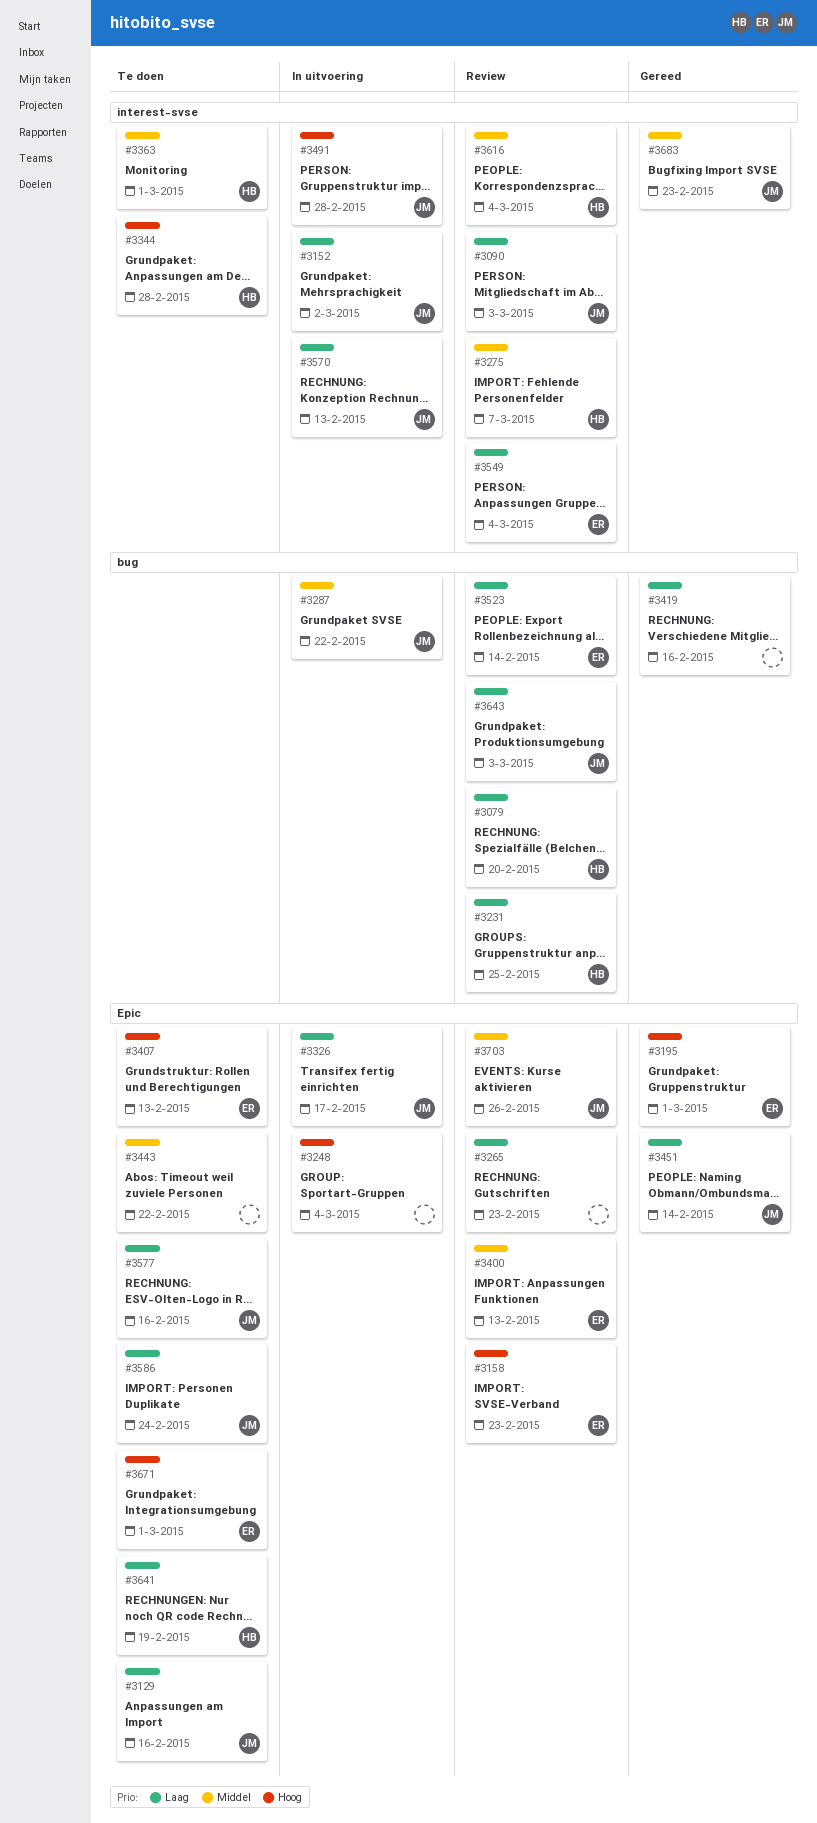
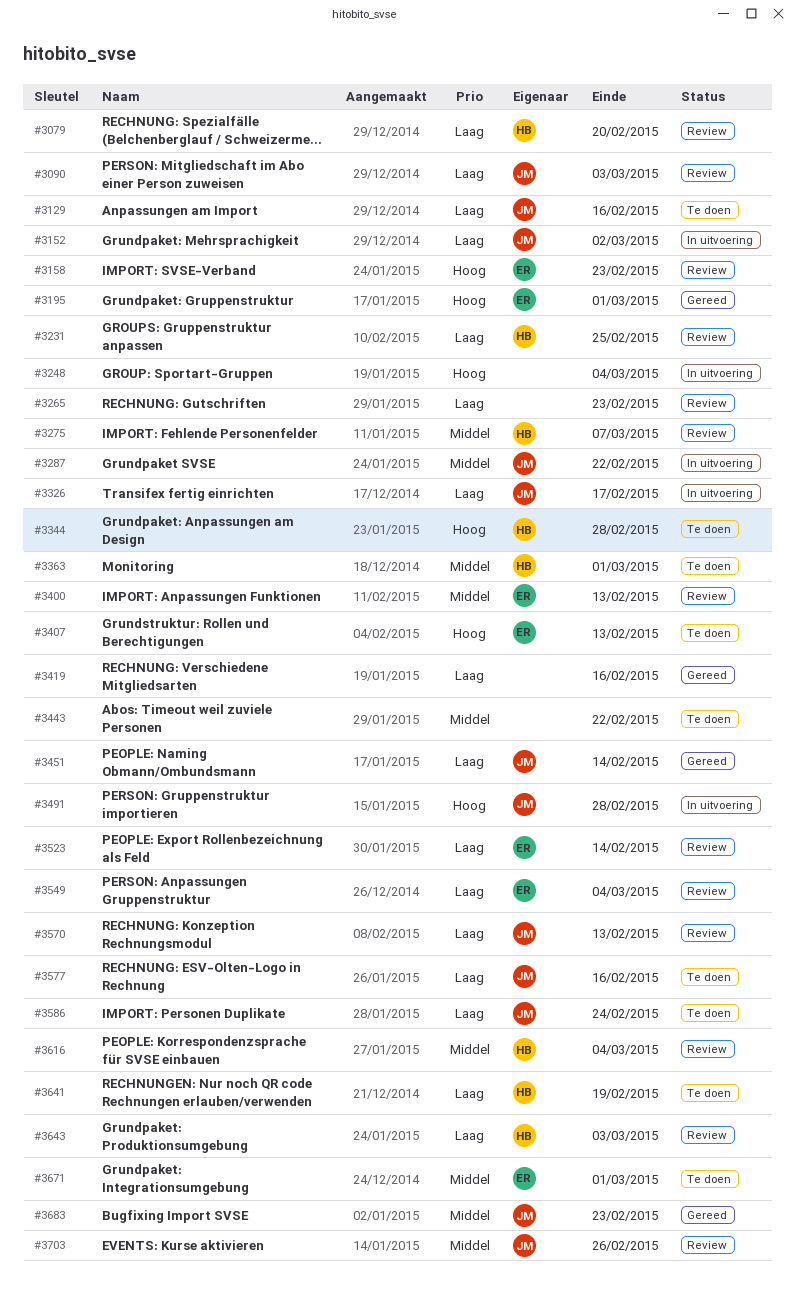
#3570, status: In uitvoering -> Review
#3643, owner: JM -> HB
#3671, priority: Hoog -> Middel

